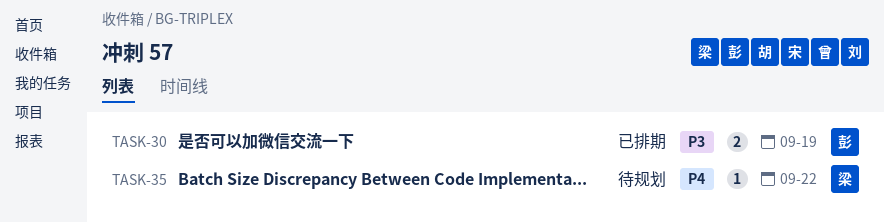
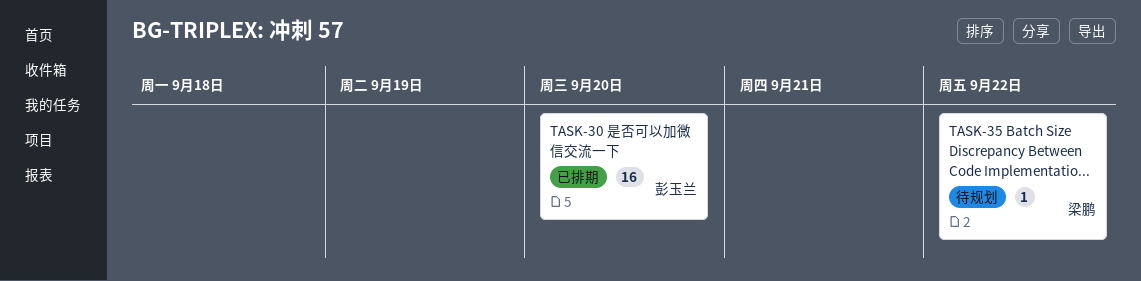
TASK-30, estimate: 2 -> 16
TASK-30, due: Sep 19 -> Sep 20

